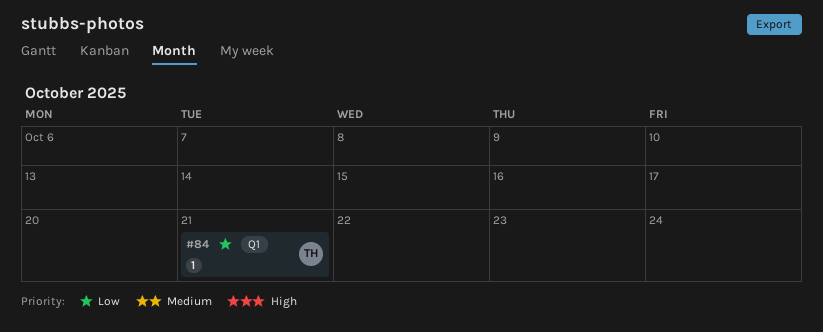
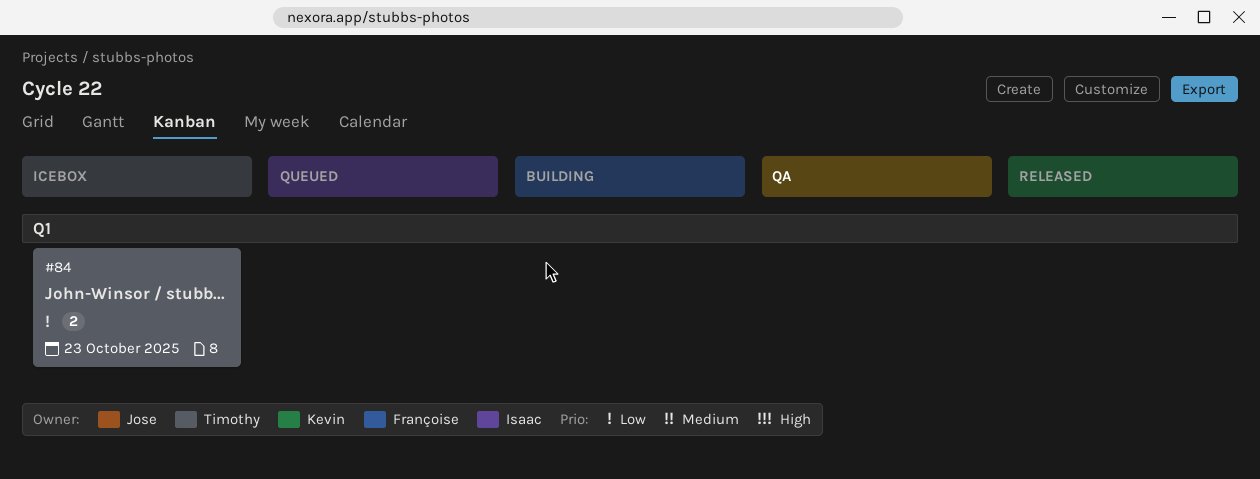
#84, estimate: 1 -> 2
#84, due: Oct 21 -> Oct 23

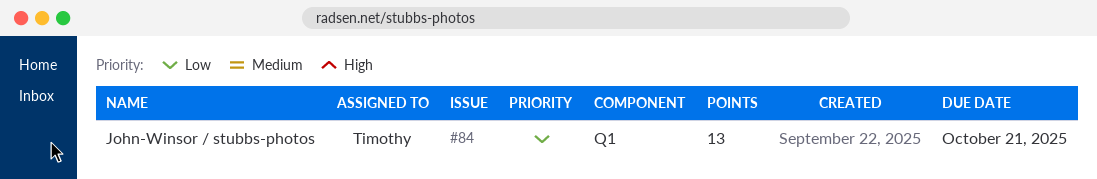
#84, estimate: 2 -> 13
#84, due: Oct 23 -> Oct 21

